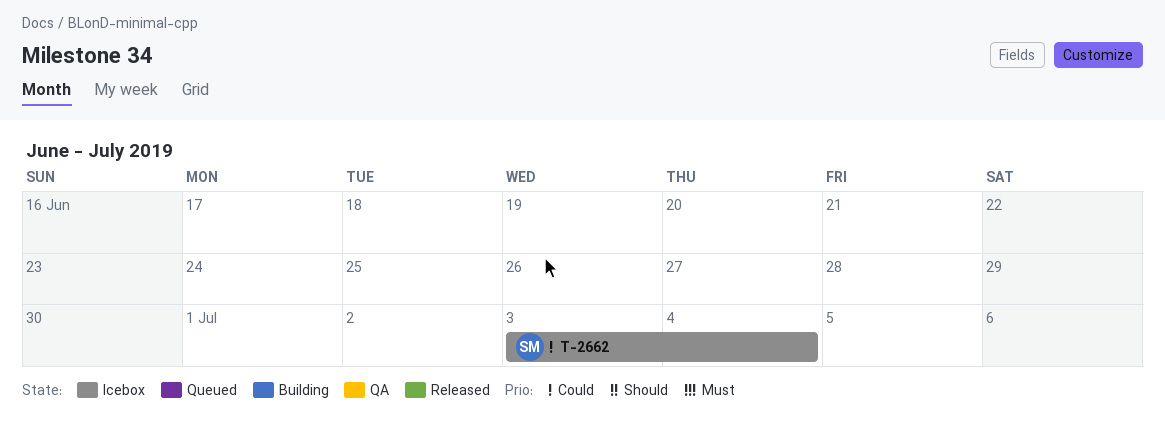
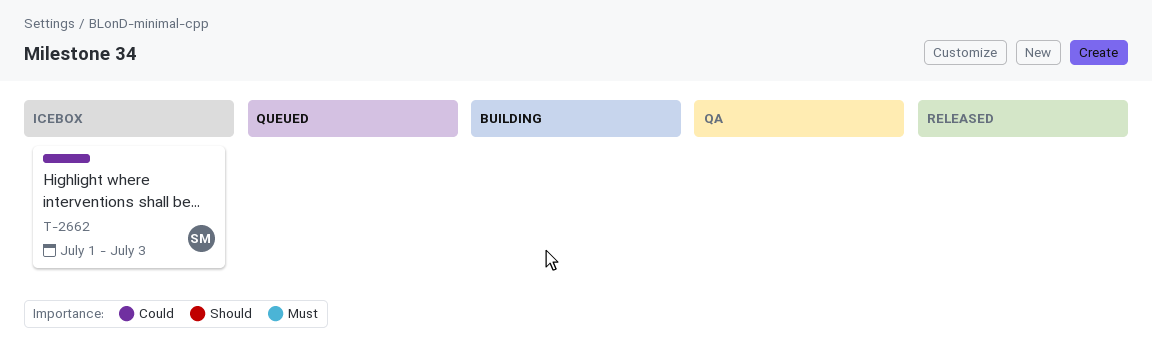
T-2662, start: Jul 3 -> Jul 1
T-2662, due: Jul 4 -> Jul 3

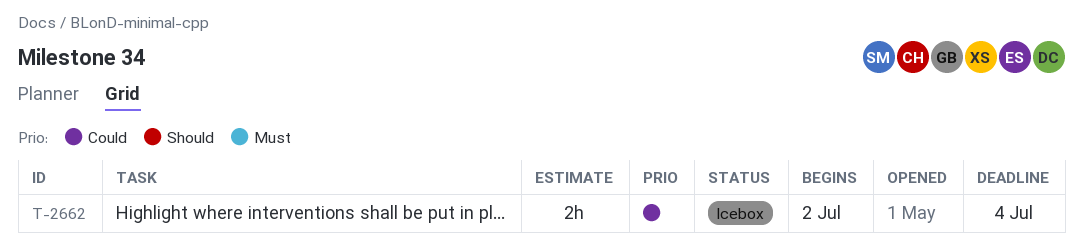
T-2662, start: Jul 1 -> Jul 2
T-2662, due: Jul 3 -> Jul 4

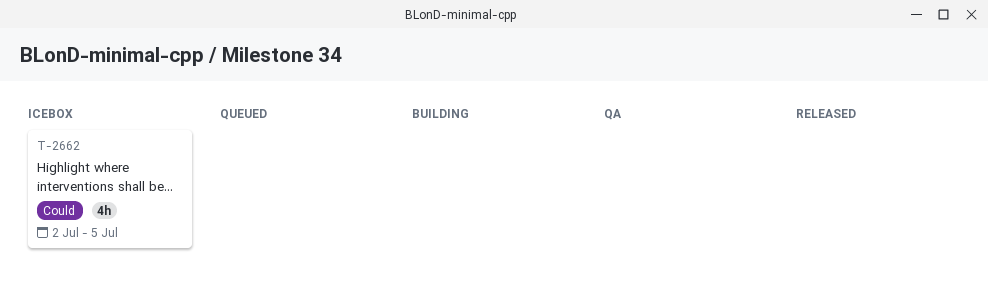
T-2662, estimate: 2h -> 4h
T-2662, due: Jul 4 -> Jul 5

